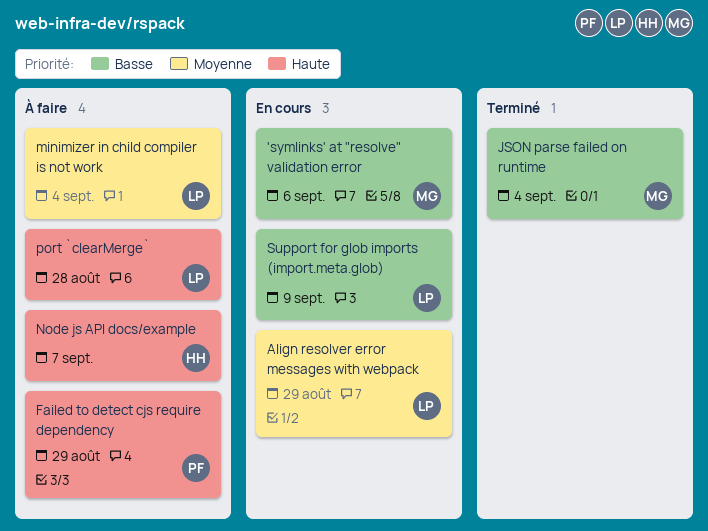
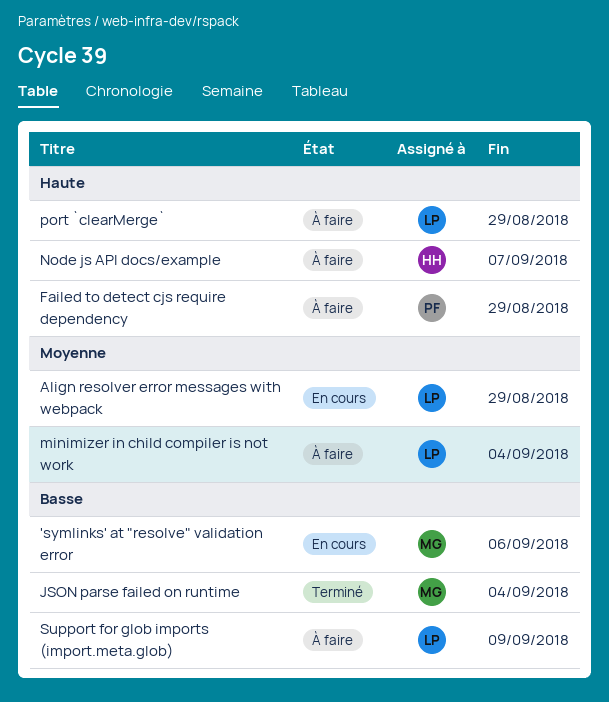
port `clearMerge`, due: Aug 28 -> Aug 29
Support for glob imports (import.meta.glob), status: En cours -> À faire

